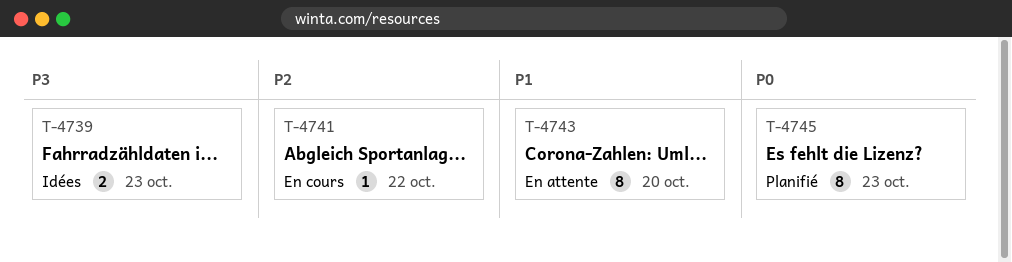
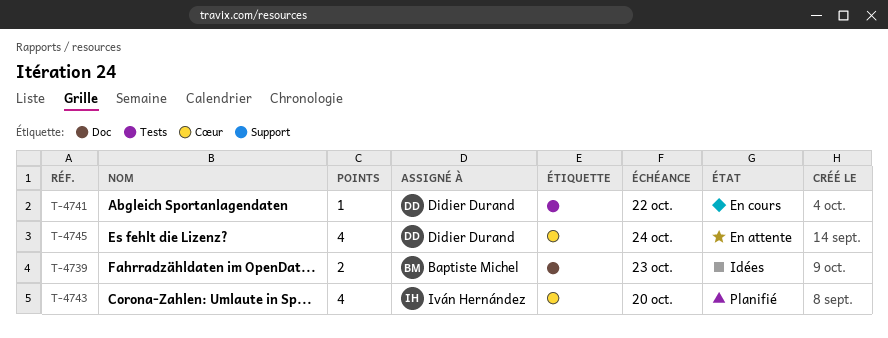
T-4743, status: En attente -> Planifié
T-4743, estimate: 8 -> 4
T-4745, status: Planifié -> En attente
T-4745, estimate: 8 -> 4
T-4745, due: Oct 23 -> Oct 24

